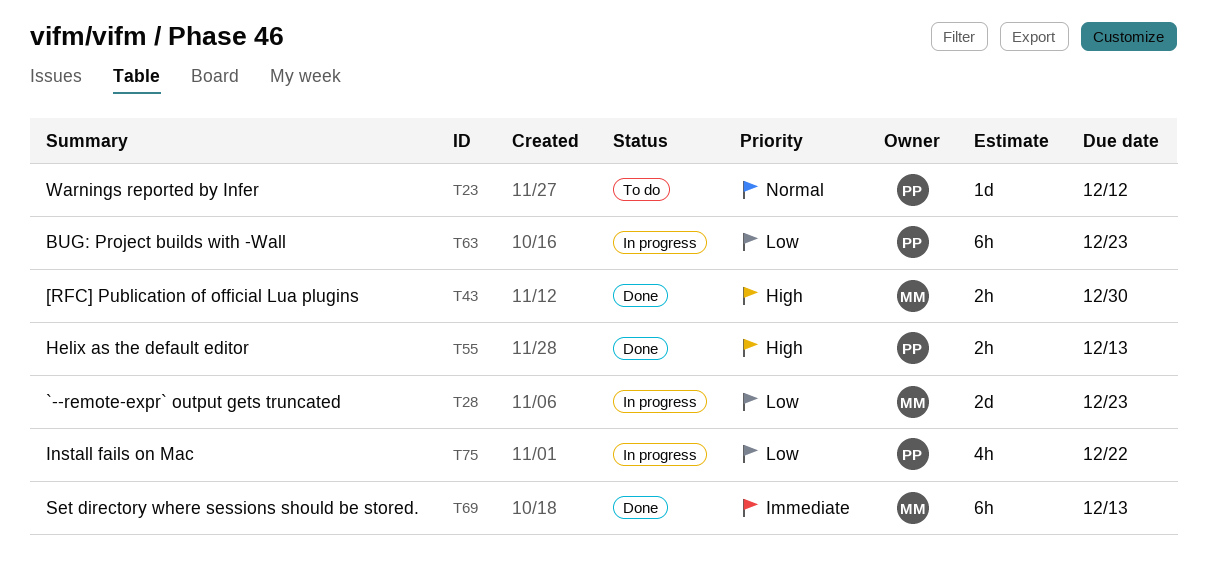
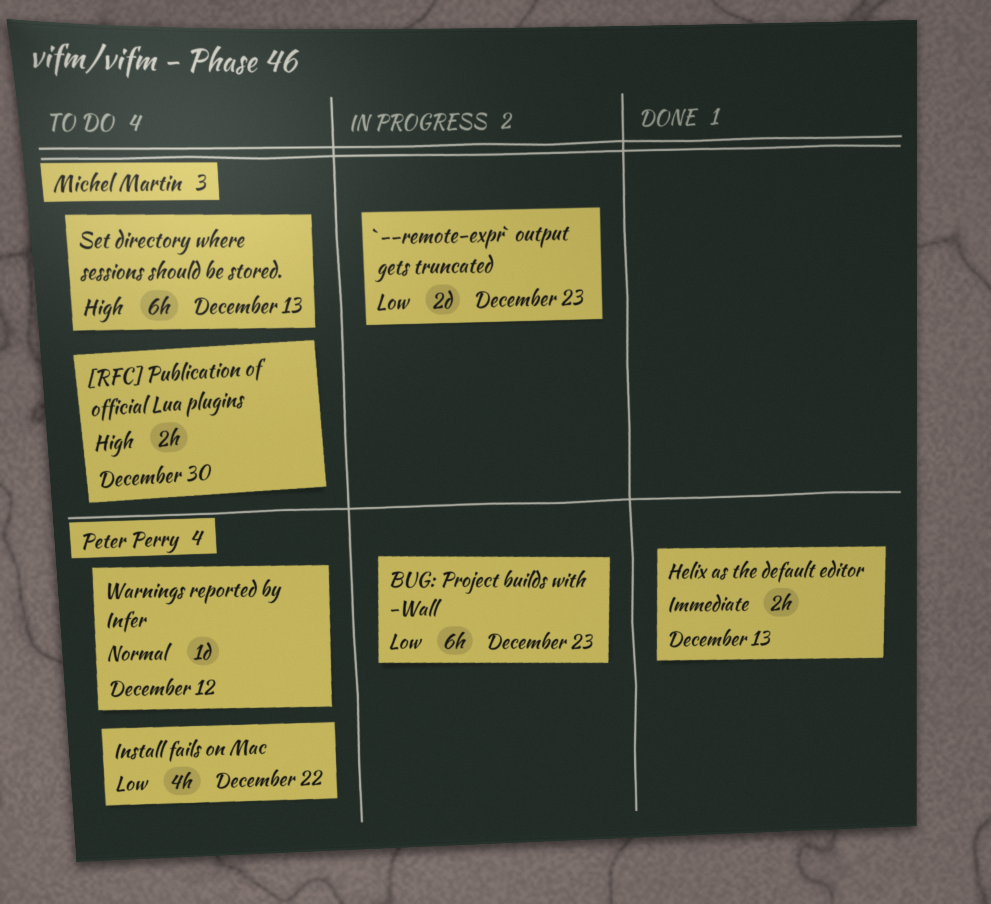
[RFC] Publication of official Lua plugins, status: Done -> To do
Helix as the default editor, priority: High -> Immediate
Install fails on Mac, status: In progress -> To do
Set directory where sessions should be stored., status: Done -> To do
Set directory where sessions should be stored., priority: Immediate -> High

